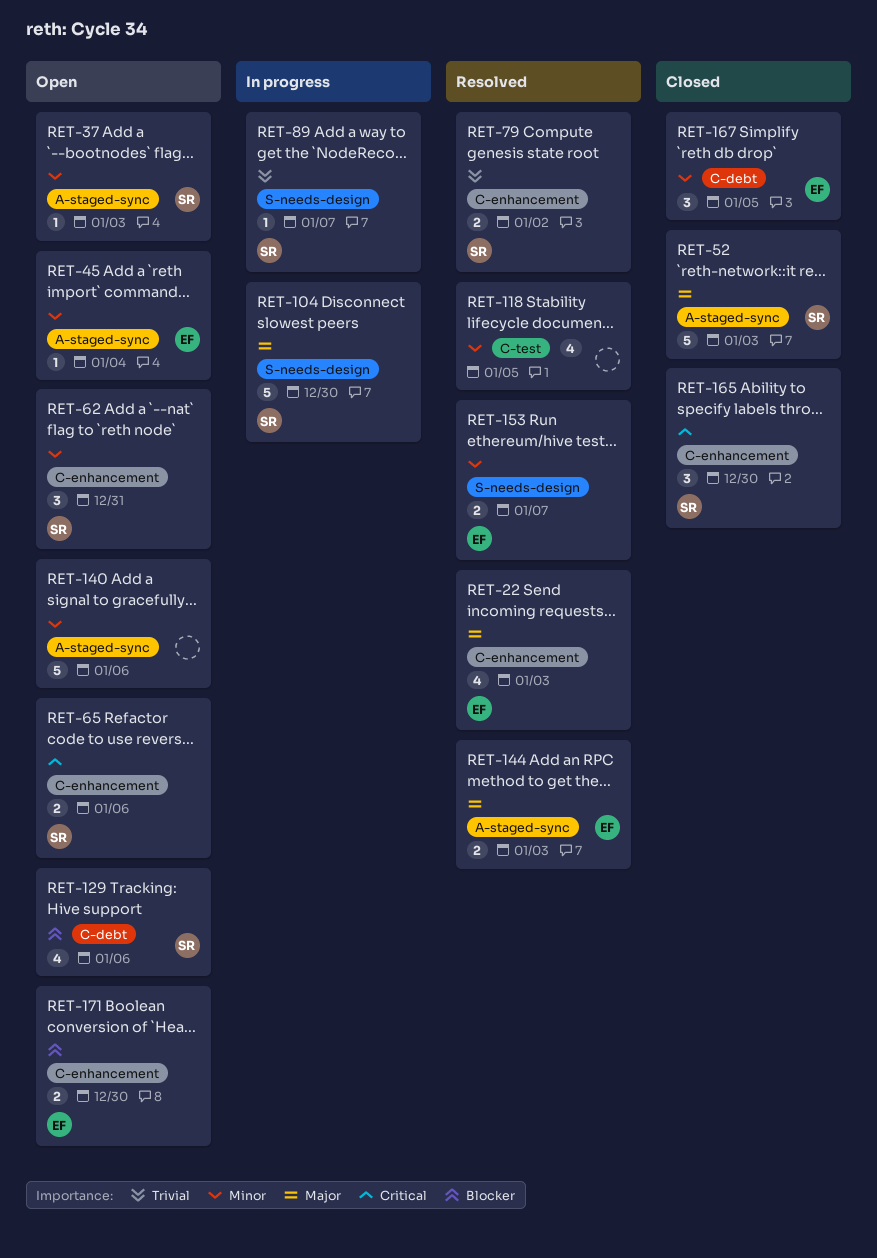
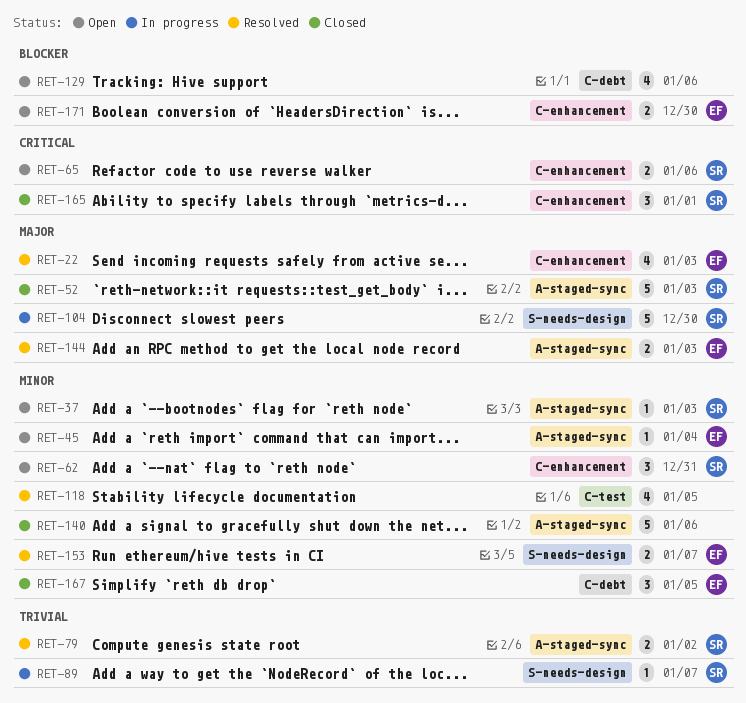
RET-79, label: C-enhancement -> A-staged-sync
RET-129, owner: SR -> none
RET-140, status: Open -> Closed
RET-165, due: Dec 30 -> Jan 1

